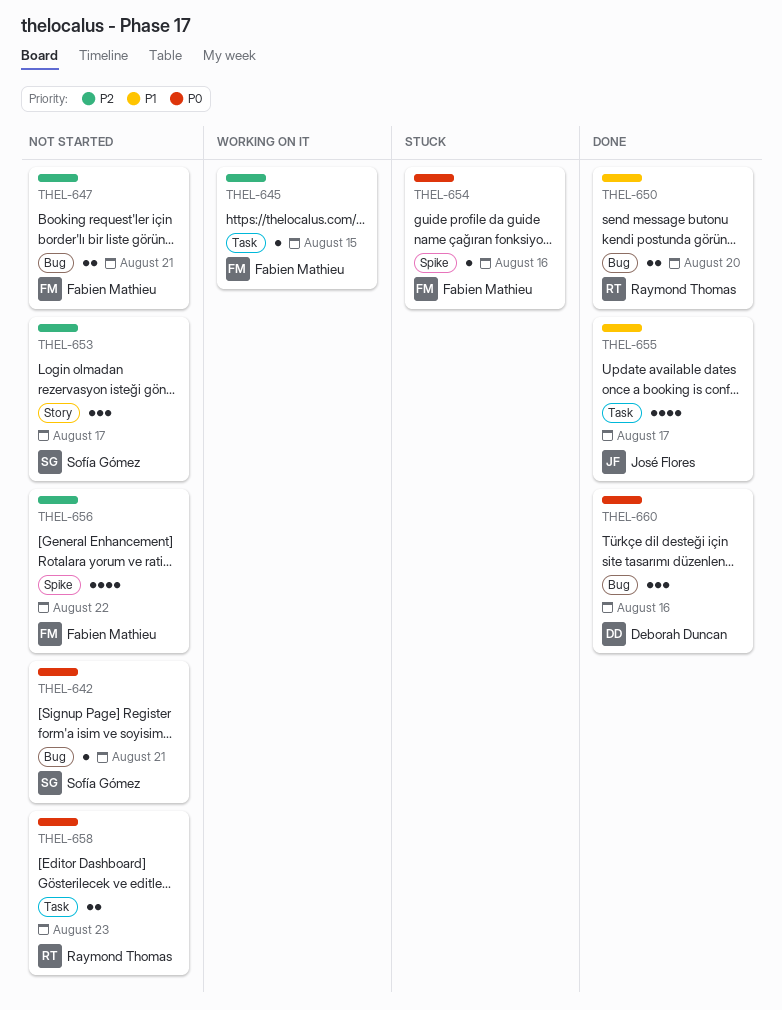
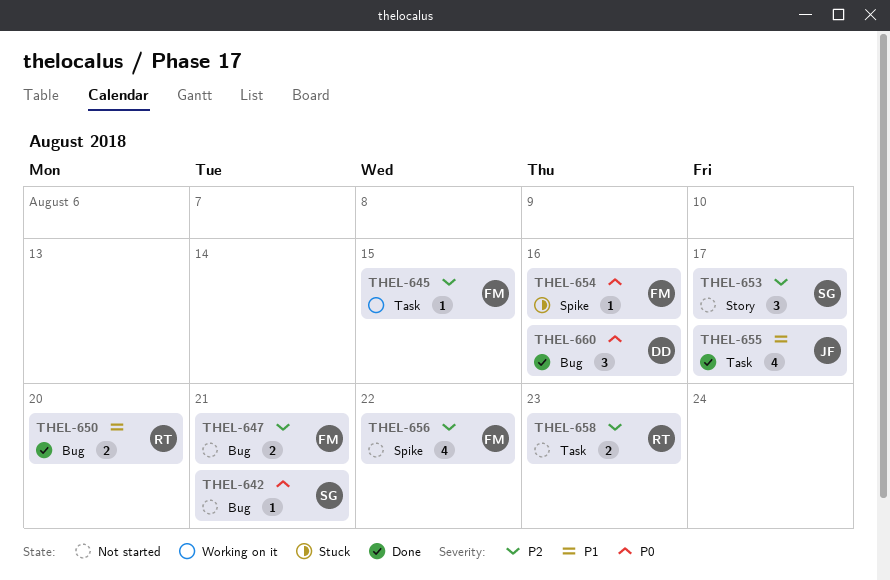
THEL-658, priority: P0 -> P2

